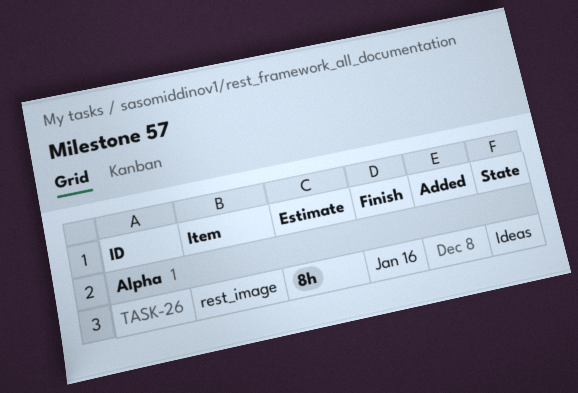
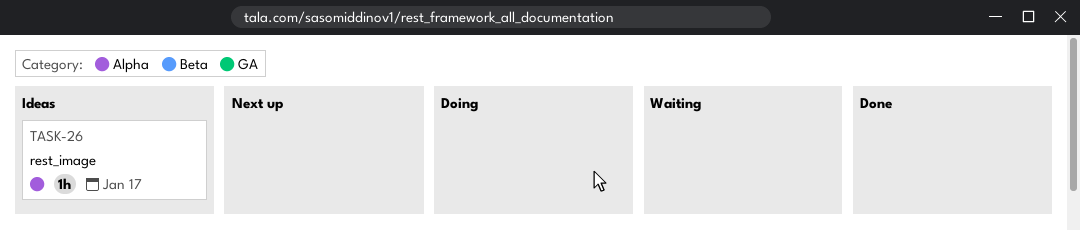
TASK-26, estimate: 8h -> 1h
TASK-26, due: Jan 16 -> Jan 17

